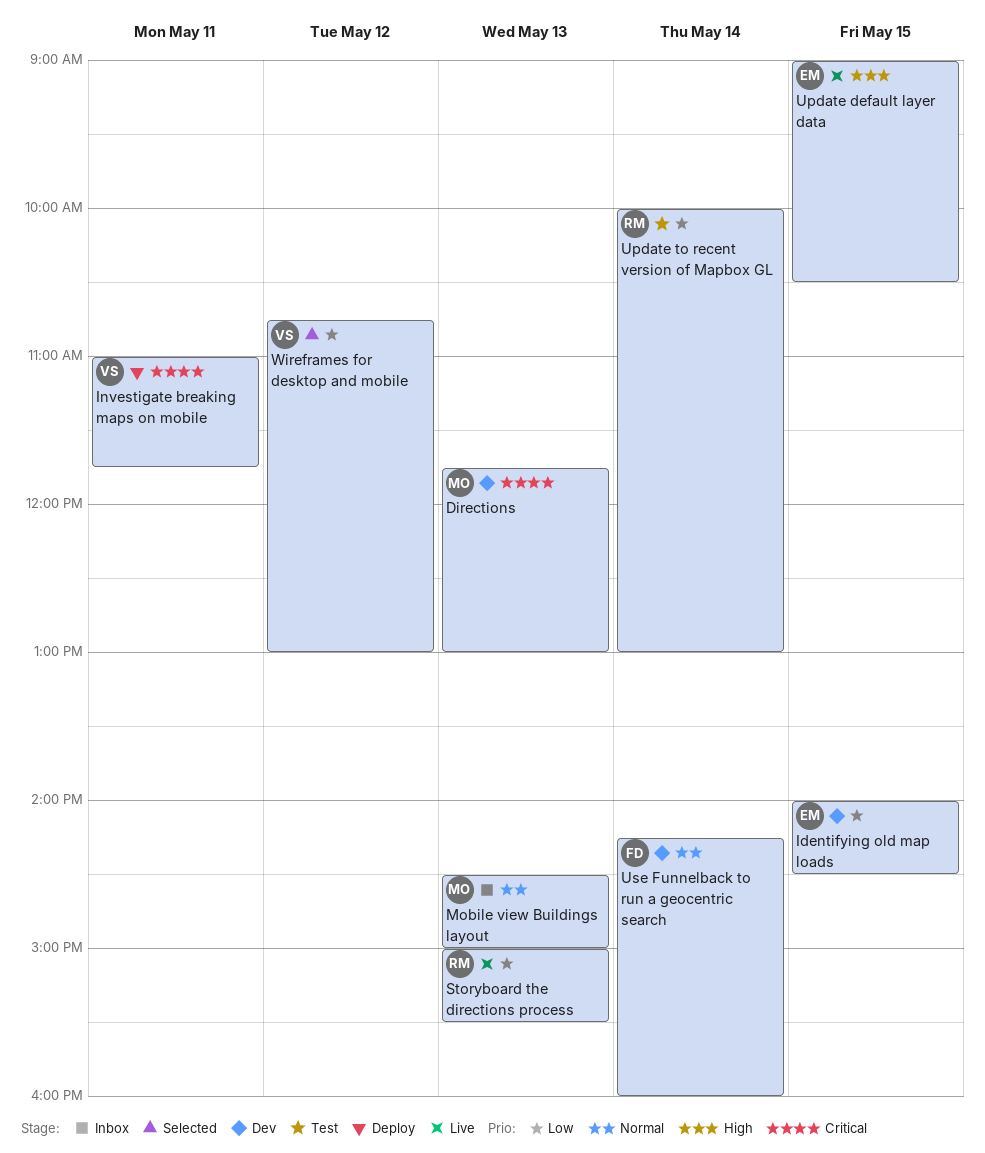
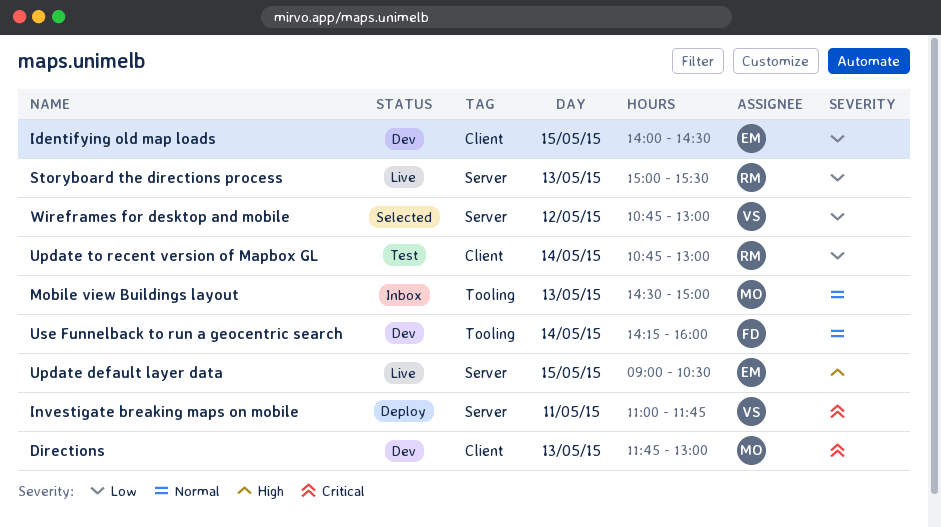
Update to recent version of Mapbox GL, begins: 10:00 -> 10:45

